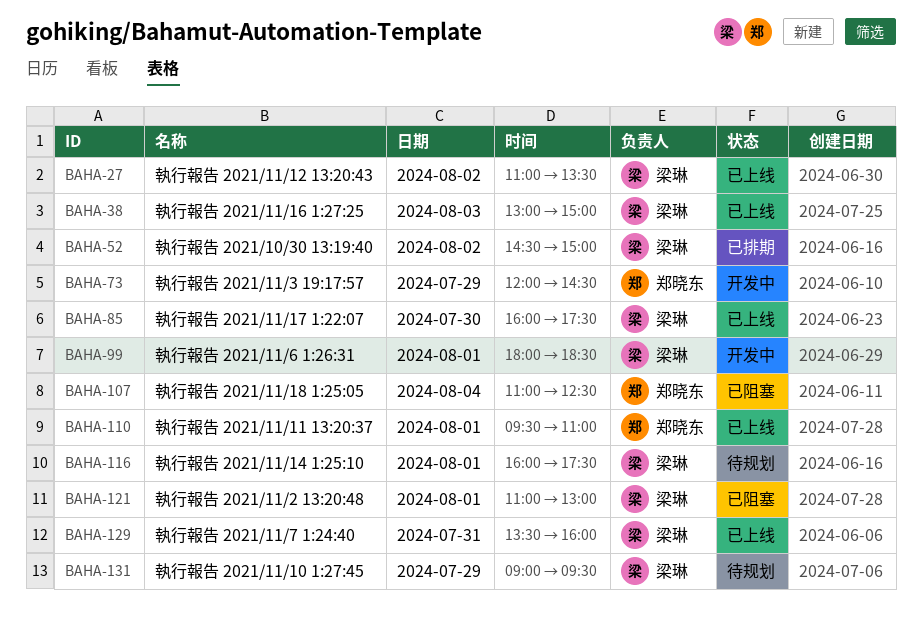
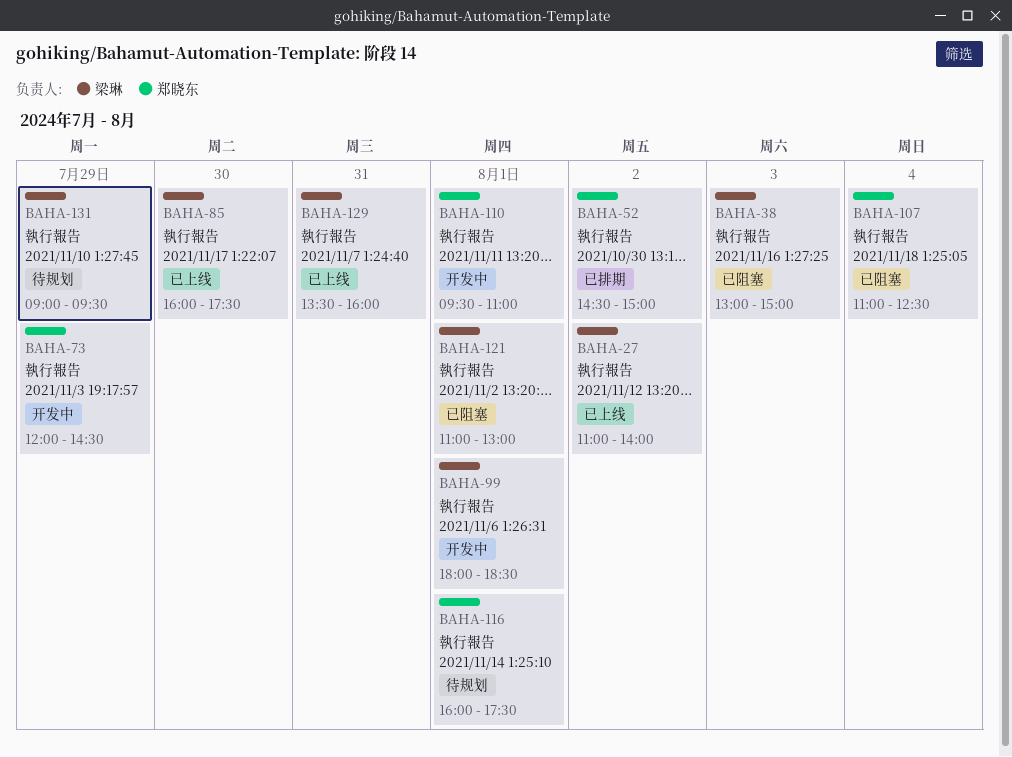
BAHA-27, ends: 13:30 -> 14:00
BAHA-38, status: 已上线 -> 已阻塞
BAHA-52, owner: 梁琳 -> 郑晓东
BAHA-110, status: 已上线 -> 开发中
BAHA-116, owner: 梁琳 -> 郑晓东

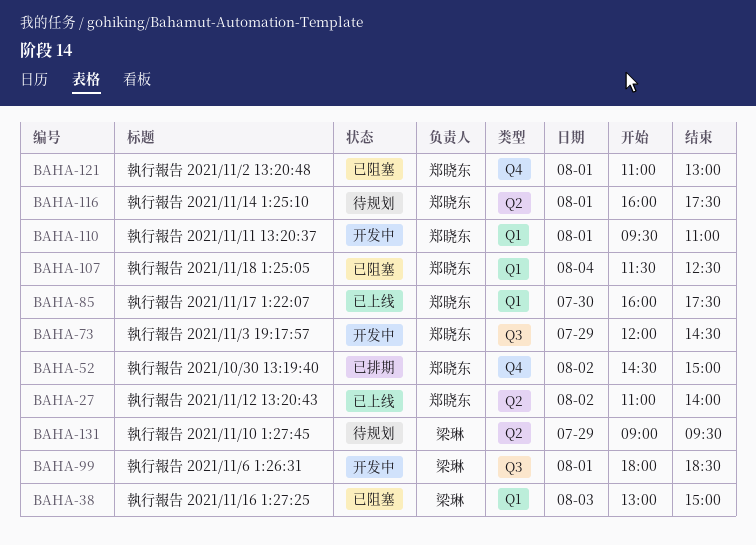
BAHA-27, owner: 梁琳 -> 郑晓东
BAHA-85, owner: 梁琳 -> 郑晓东
BAHA-107, begins: 11:00 -> 11:30
BAHA-121, owner: 梁琳 -> 郑晓东
BAHA-129: present -> none

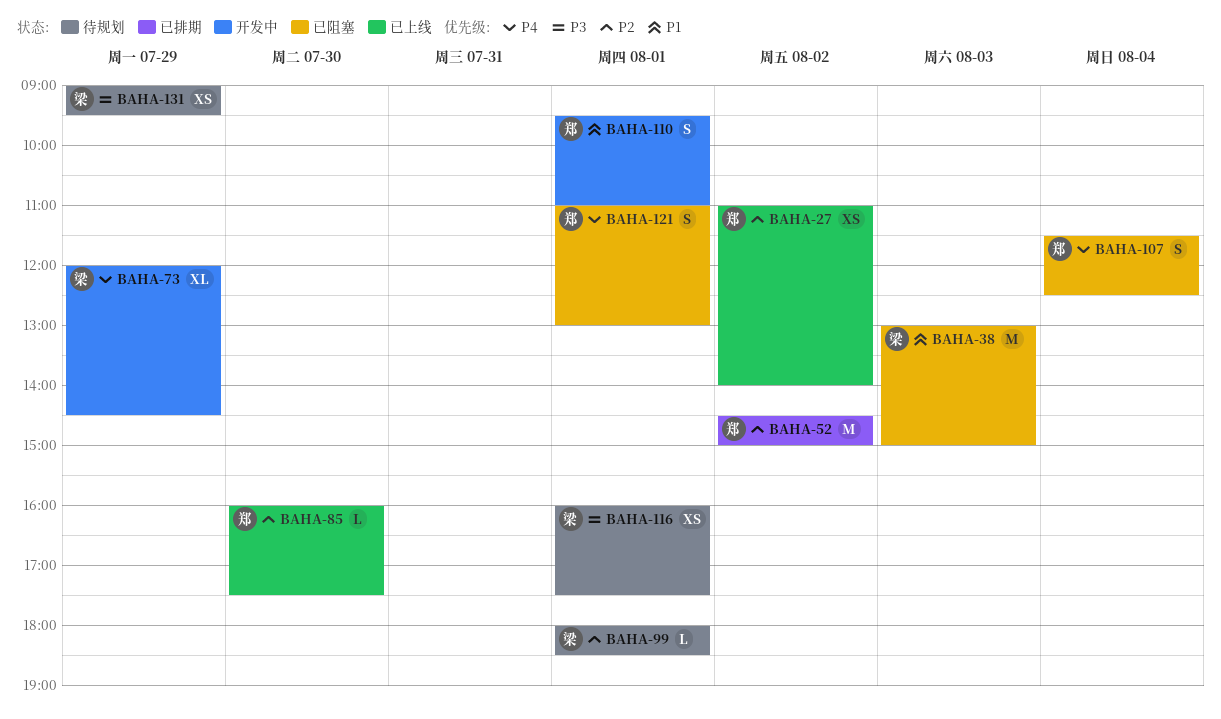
BAHA-73, owner: 郑晓东 -> 梁琳
BAHA-99, status: 开发中 -> 待规划
BAHA-116, owner: 郑晓东 -> 梁琳

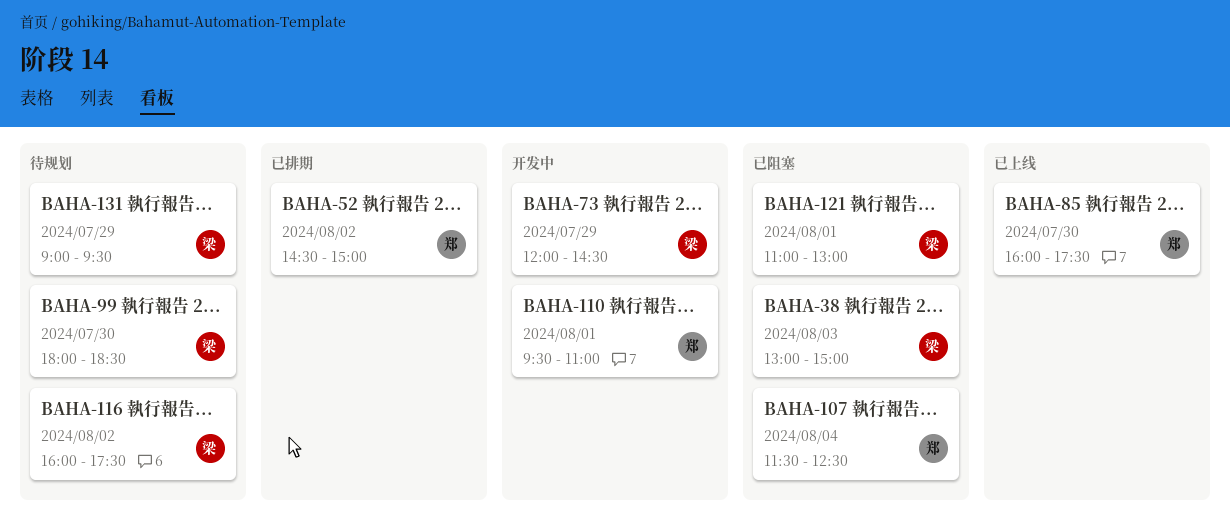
BAHA-27: present -> none
BAHA-99, day: Aug 1 -> Jul 30
BAHA-116, day: Aug 1 -> Aug 2
BAHA-121, owner: 郑 -> 梁

